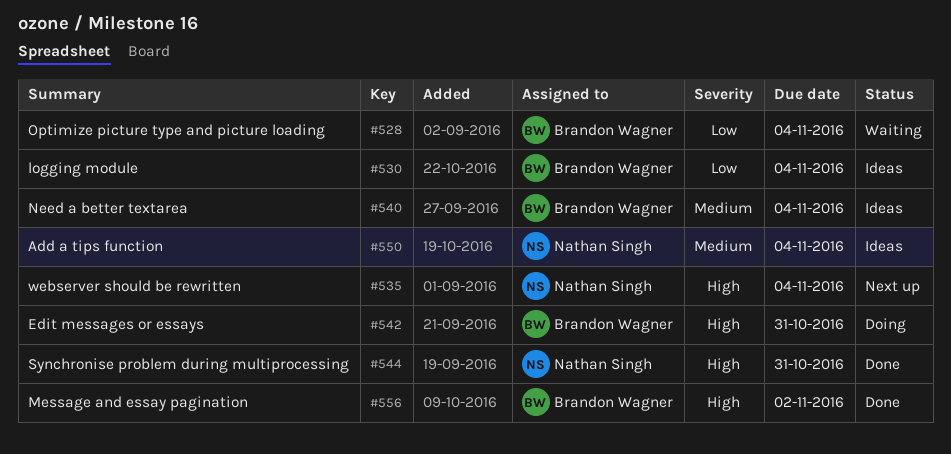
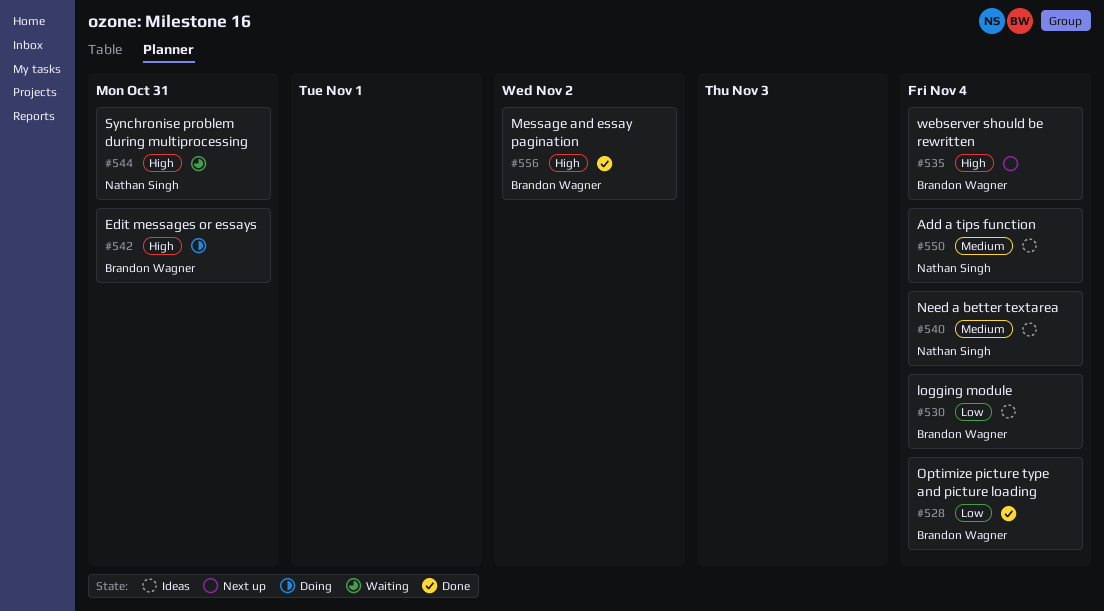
#528, status: Waiting -> Done
#535, owner: Nathan Singh -> Brandon Wagner
#540, owner: Brandon Wagner -> Nathan Singh
#544, status: Done -> Waiting

